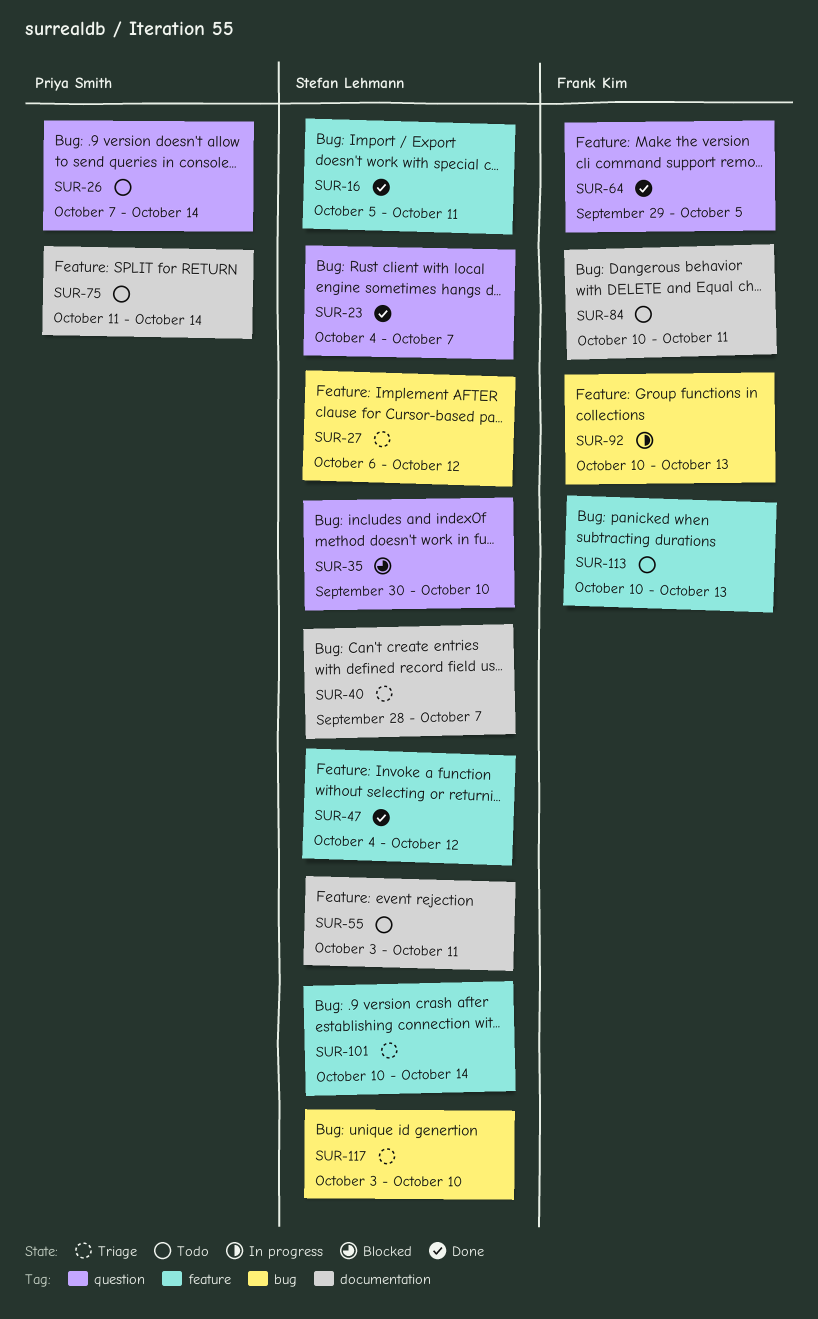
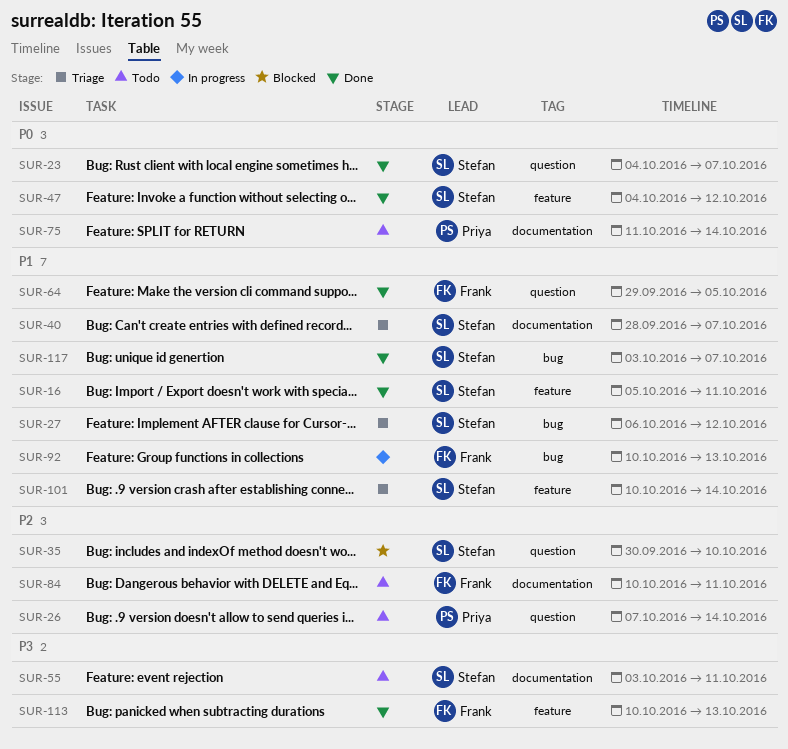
SUR-113, status: Todo -> Done
SUR-117, status: Triage -> Done
SUR-117, due: Oct 10 -> Oct 7

